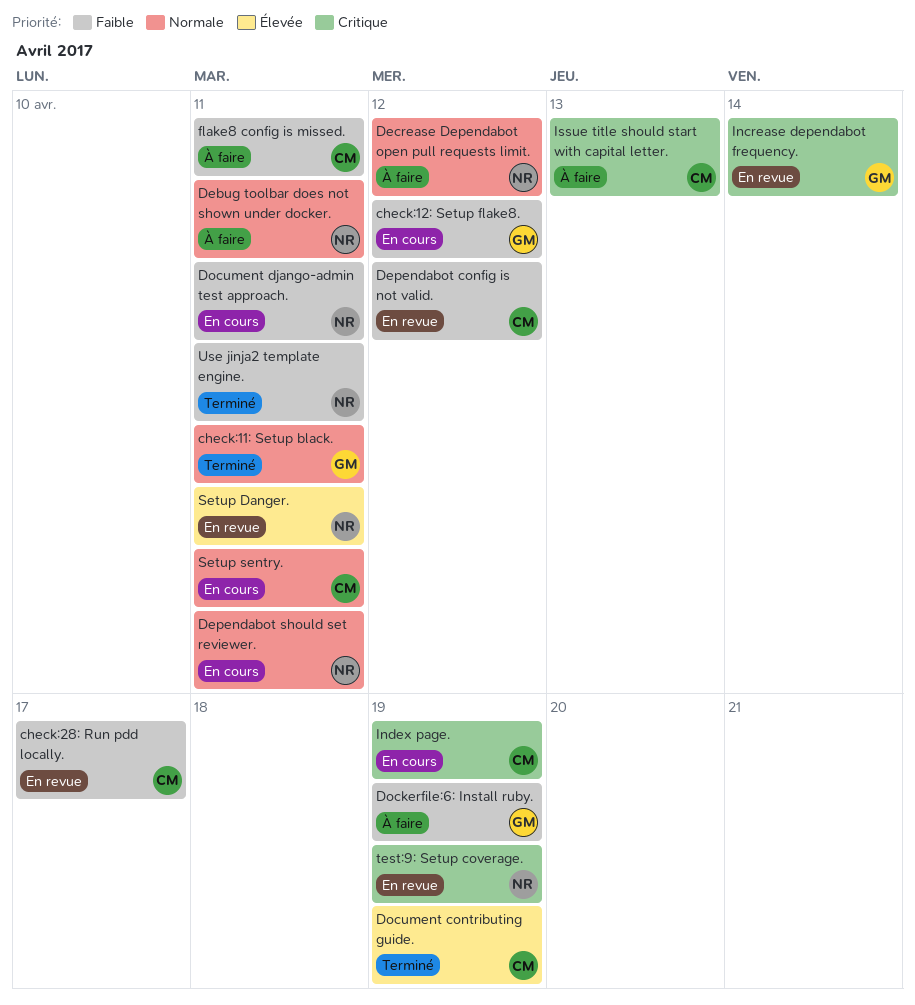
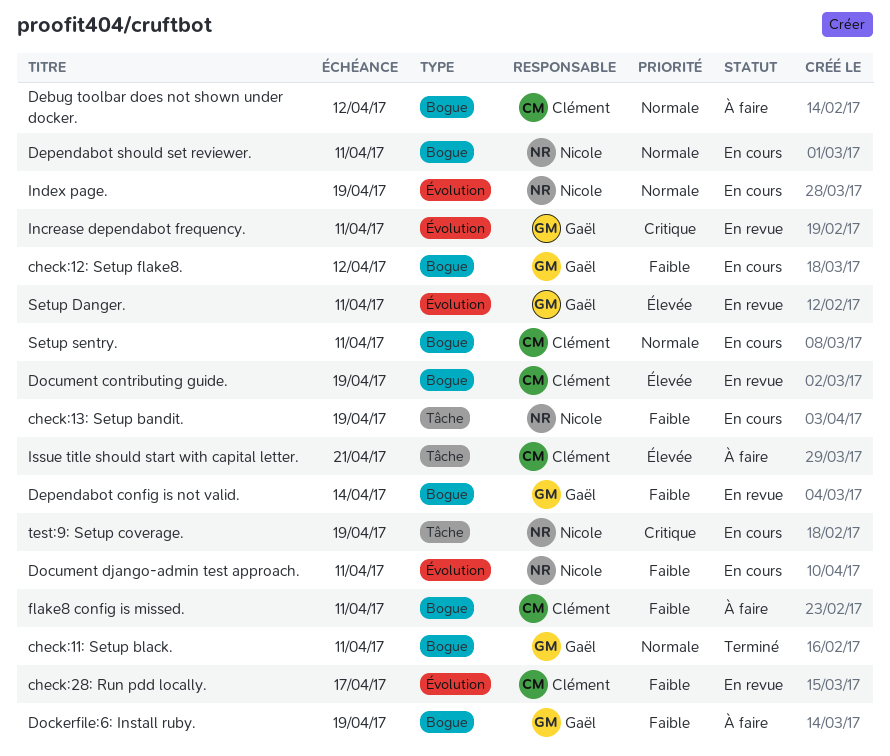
check:13: Setup bandit.: none -> present
Debug toolbar does not shown under docker., owner: Nicole -> Clément
Debug toolbar does not shown under docker., due: Apr 11 -> Apr 12
Decrease Dependabot open pull requests limit.: present -> none
Dependabot config is not valid., owner: Clément -> Gaël
Dependabot config is not valid., due: Apr 12 -> Apr 14
Document contributing guide., status: Terminé -> En revue
Increase dependabot frequency., due: Apr 14 -> Apr 11
Index page., owner: Clément -> Nicole
Index page., priority: Critique -> Normale
Issue title should start with capital letter., priority: Critique -> Élevée
Issue title should start with capital letter., due: Apr 13 -> Apr 21
Setup Danger., owner: Nicole -> Gaël
test:9: Setup coverage., status: En revue -> En cours
Use jinja2 template engine.: present -> none

